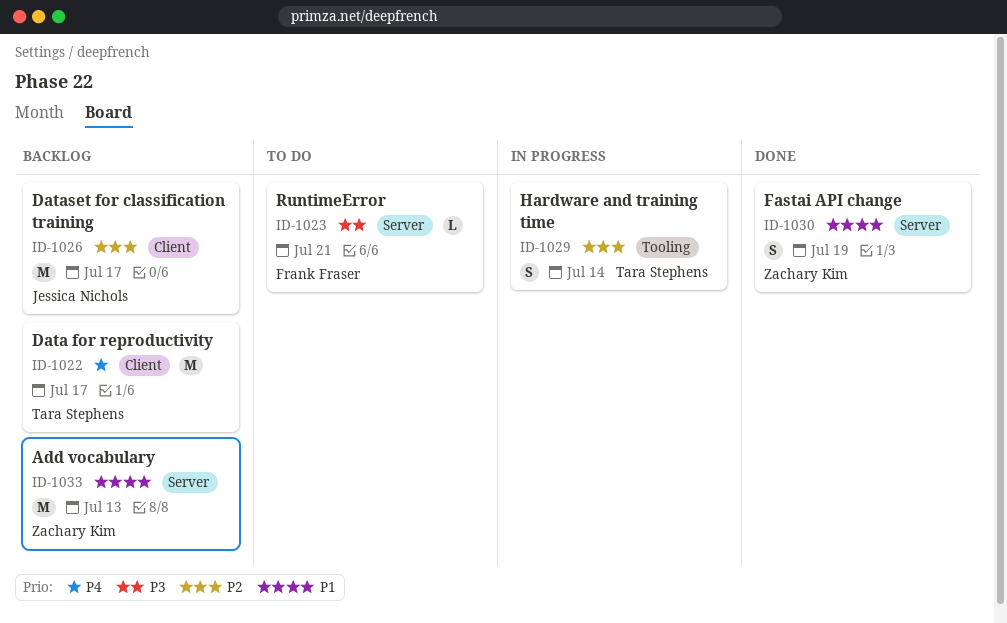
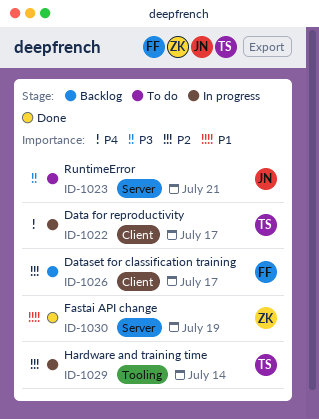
ID-1022, status: Backlog -> In progress
ID-1023, owner: Frank Fraser -> Jessica Nichols
ID-1026, owner: Jessica Nichols -> Frank Fraser
ID-1033: present -> none

